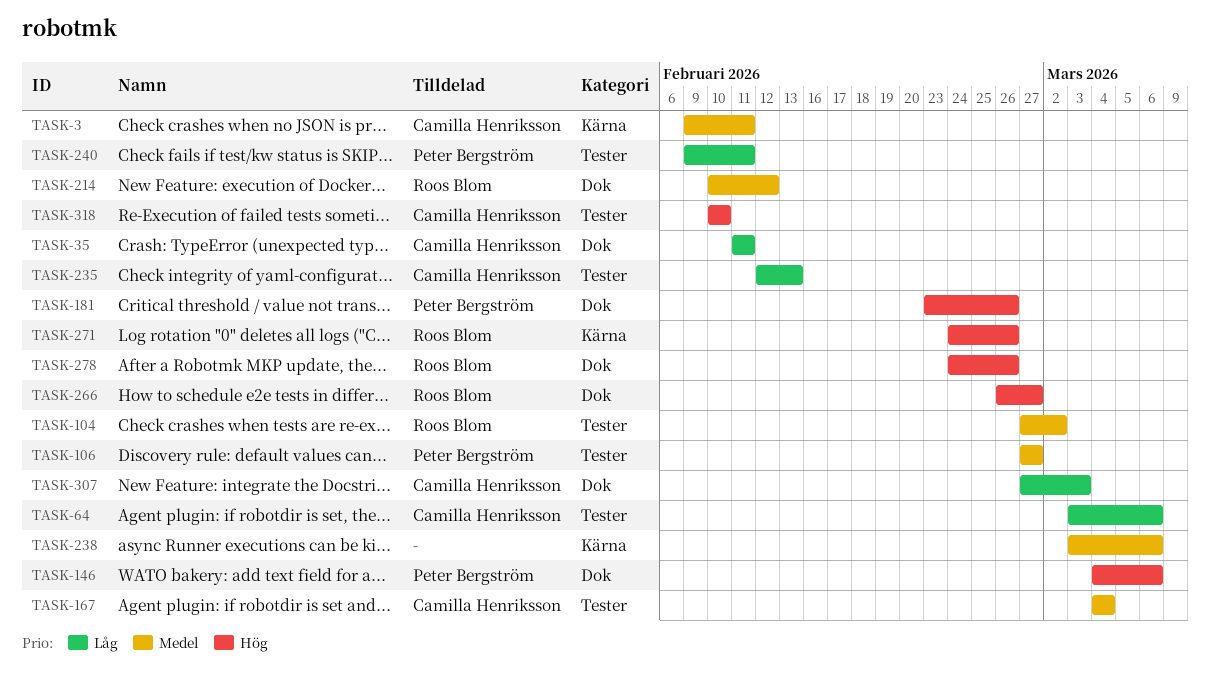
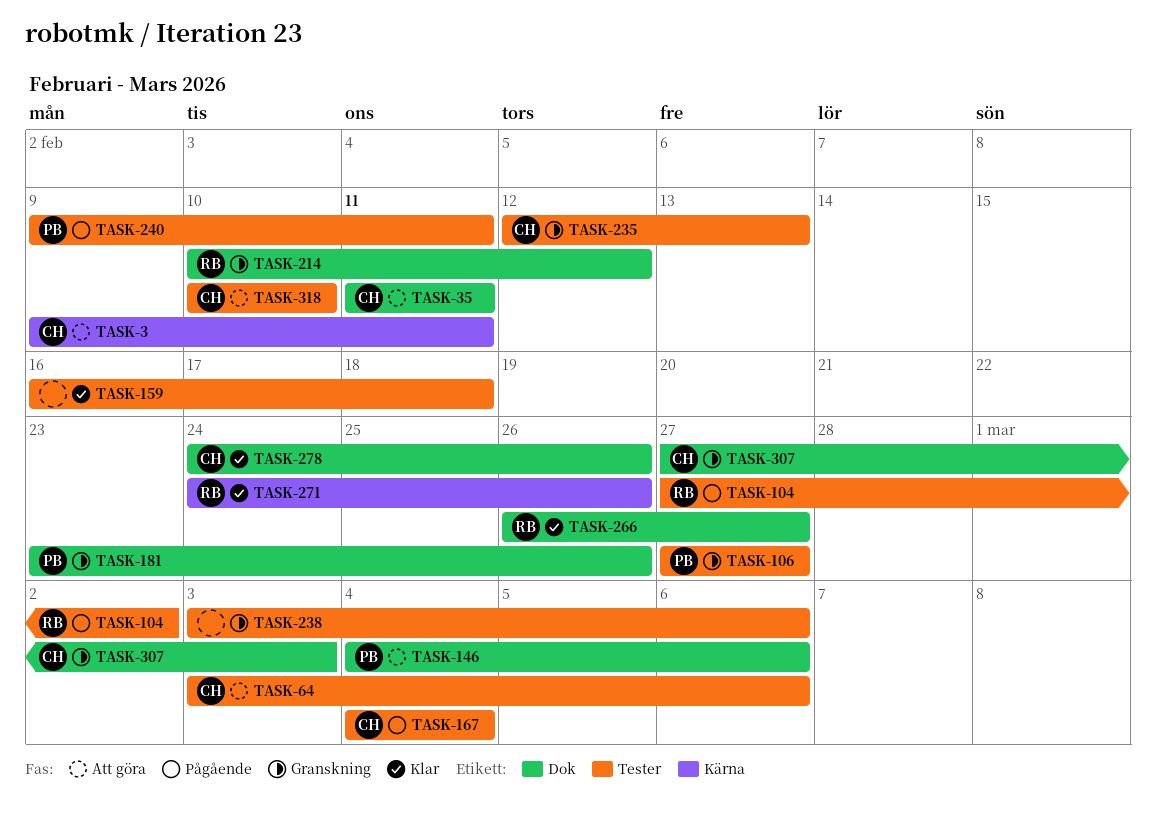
TASK-159: none -> present
TASK-238, label: Kärna -> Tester
TASK-278, owner: Roos Blom -> Camilla Henriksson

